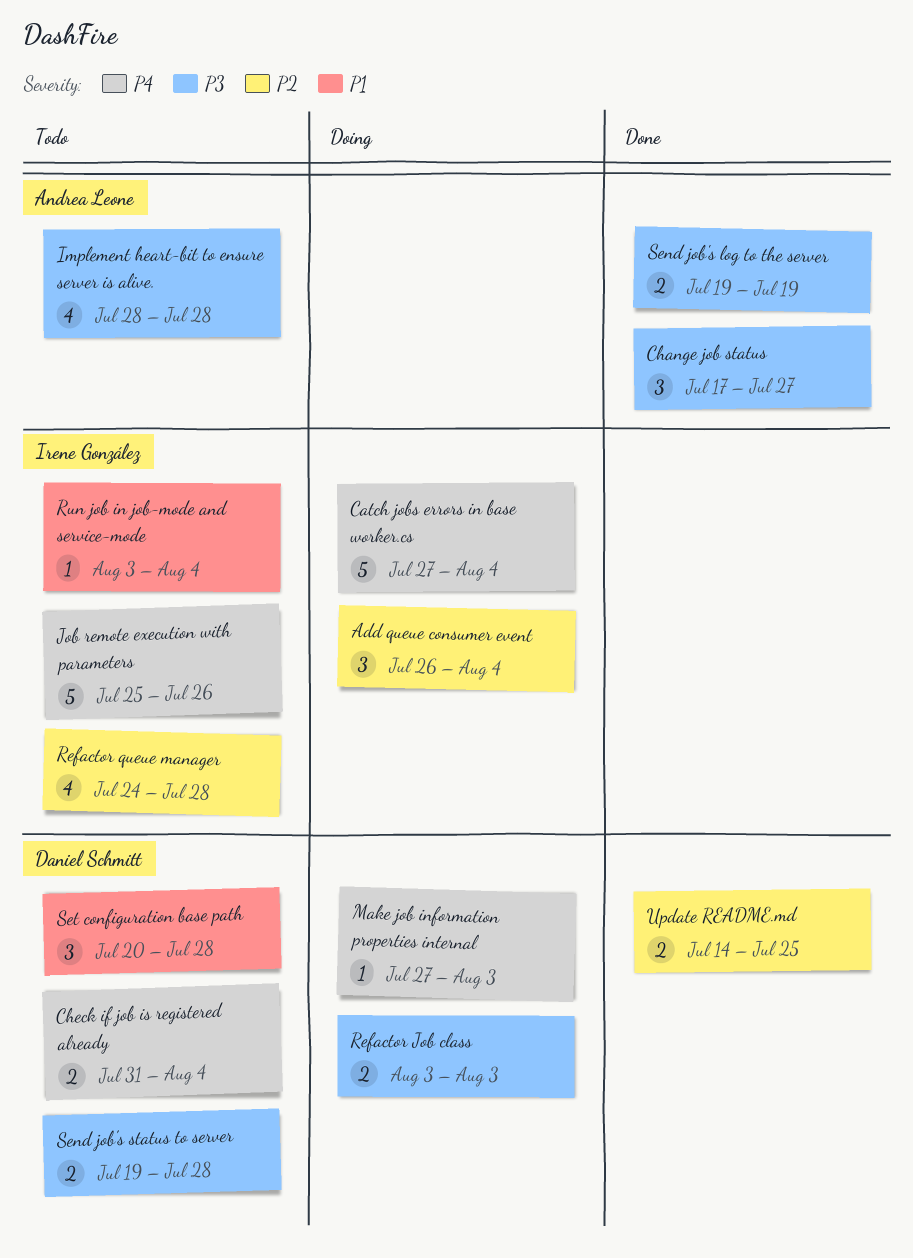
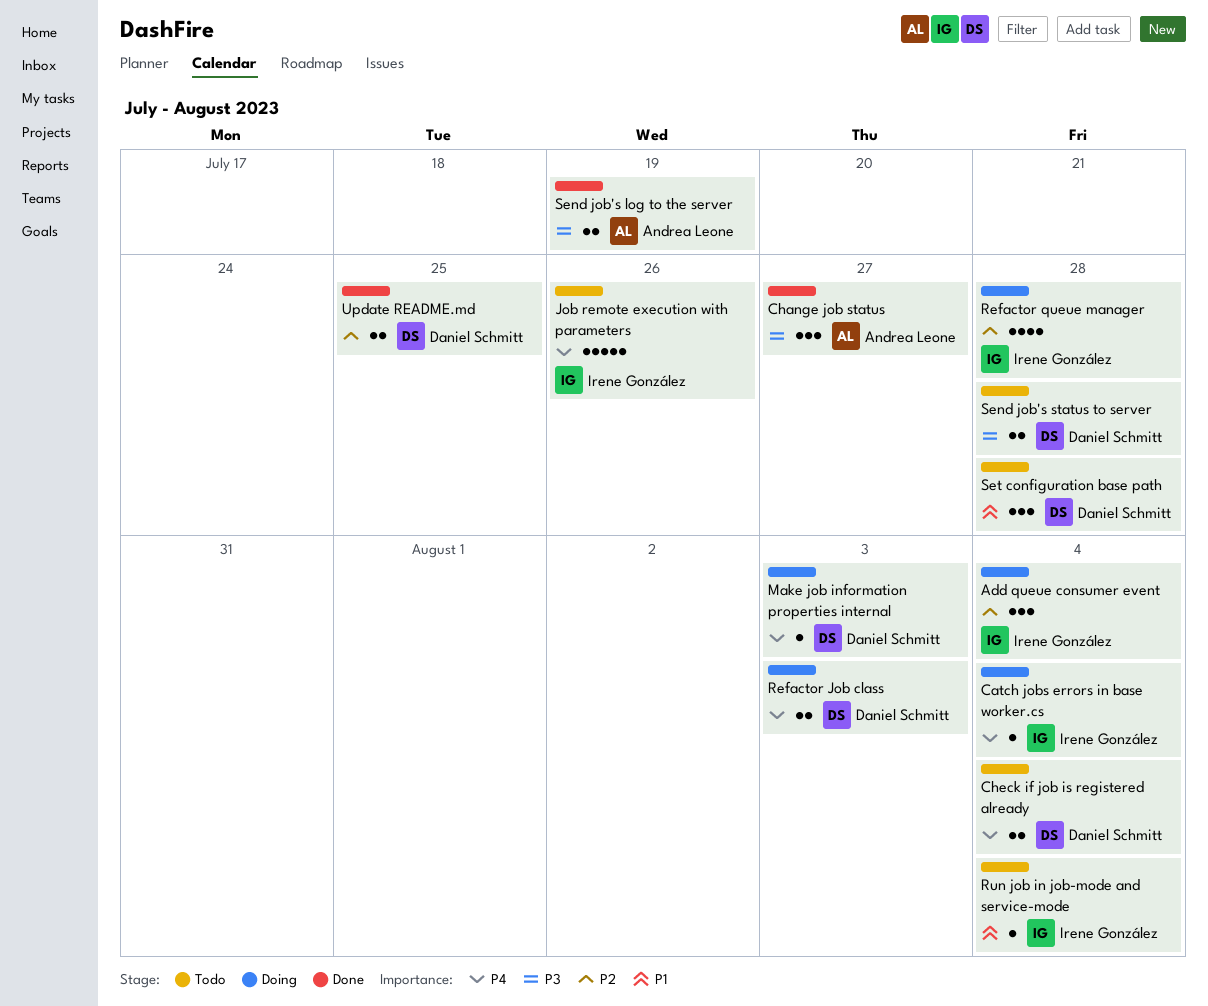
Catch jobs errors in base worker.cs, estimate: 5 -> 1
Implement heart-bit to ensure server is alive.: present -> none
Refactor Job class, priority: P3 -> P4
Refactor queue manager, status: Todo -> Doing

